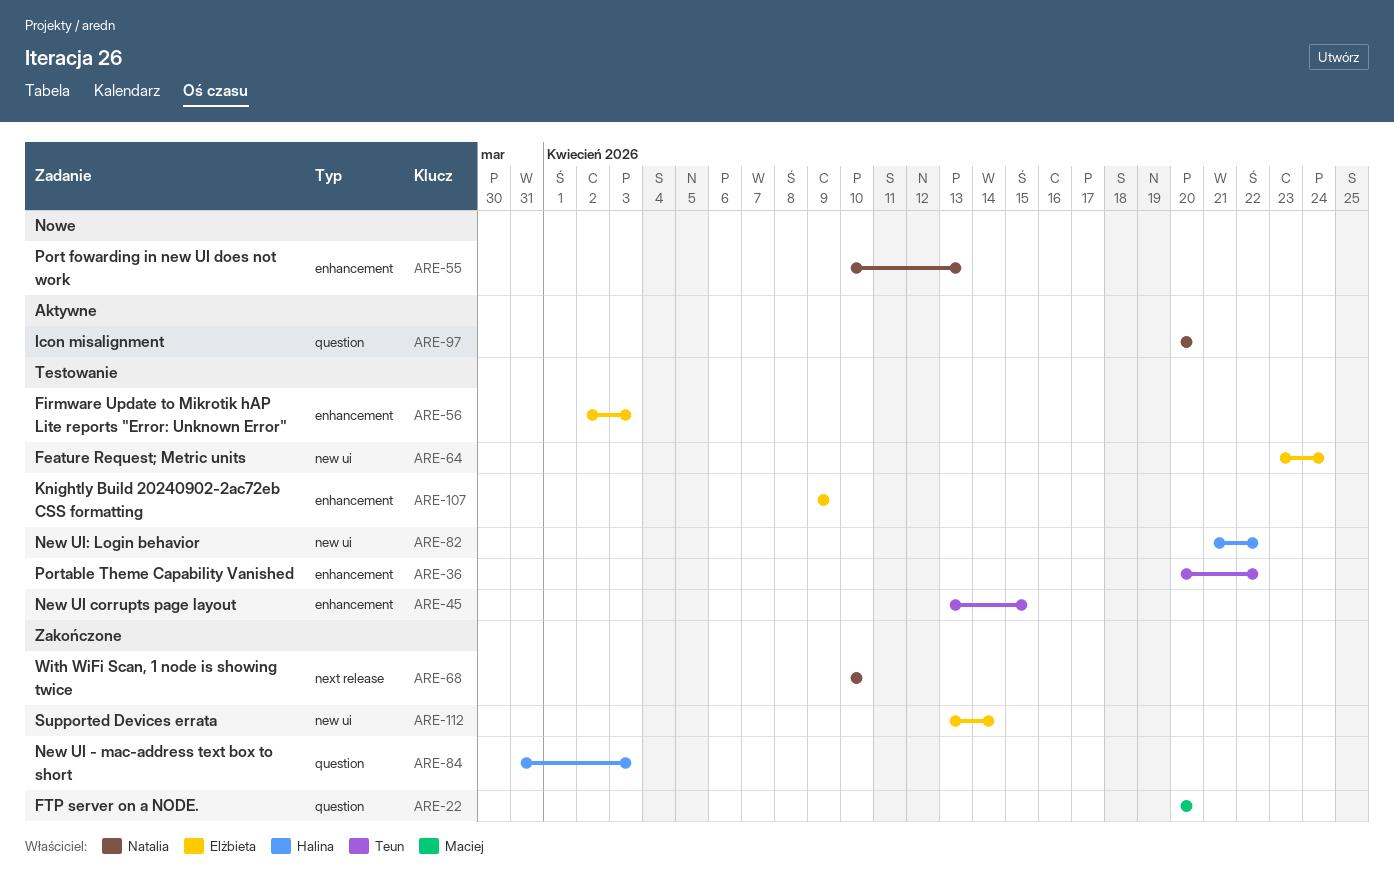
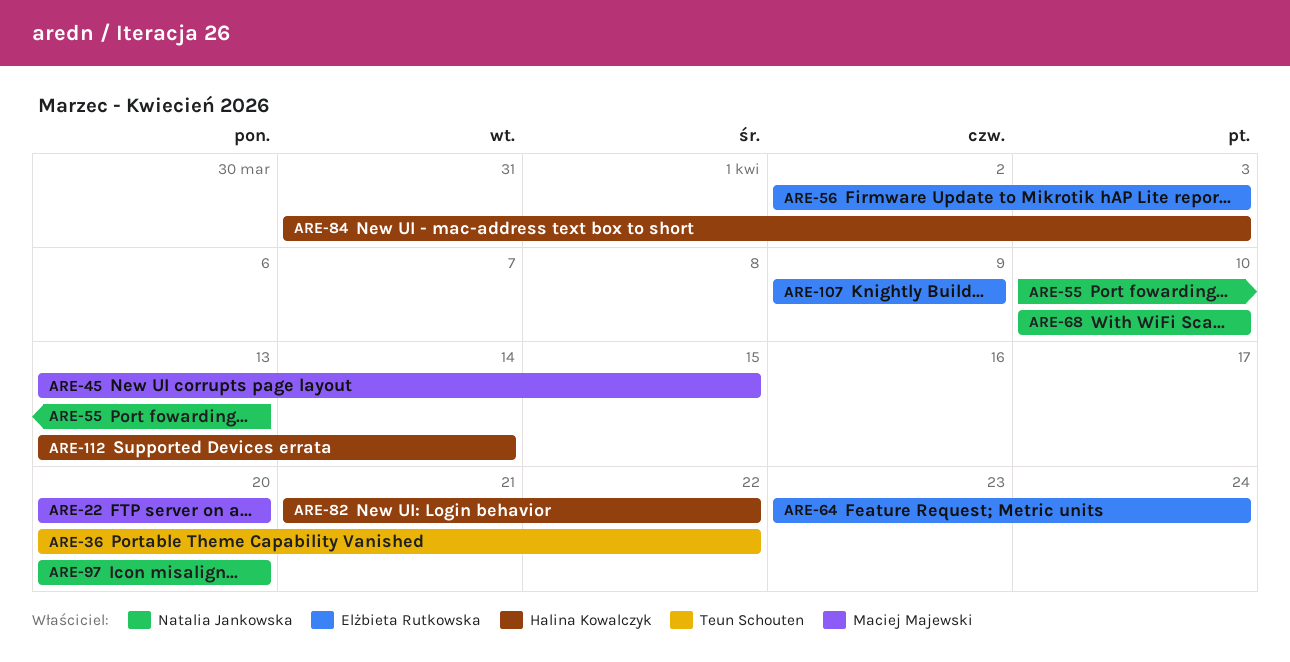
ARE-45, owner: Teun Schouten -> Maciej Majewski
ARE-112, owner: Elżbieta Rutkowska -> Halina Kowalczyk

